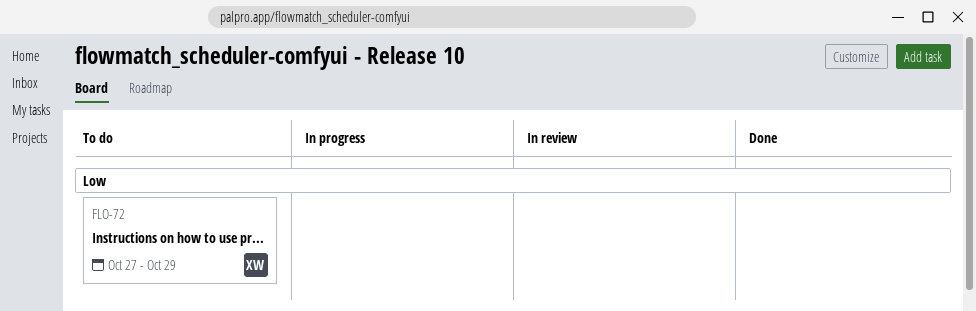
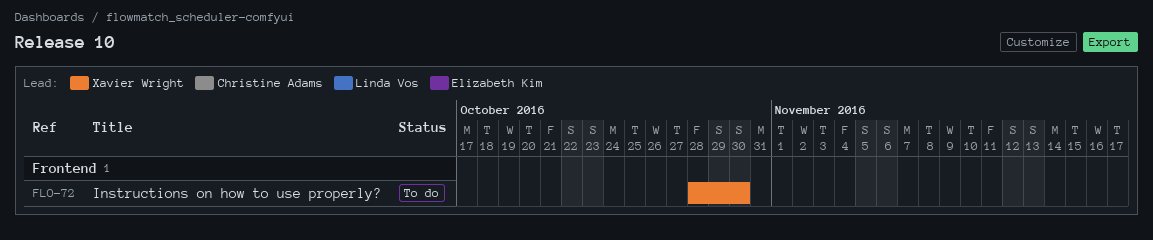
FLO-72, start: Oct 27 -> Oct 28
FLO-72, due: Oct 29 -> Oct 30

